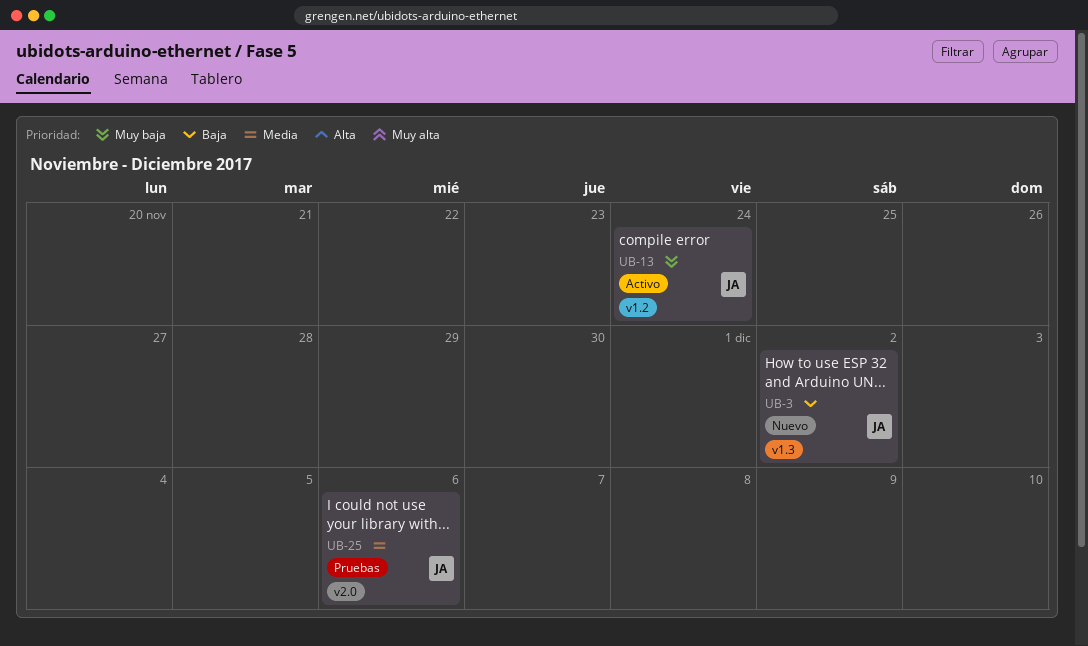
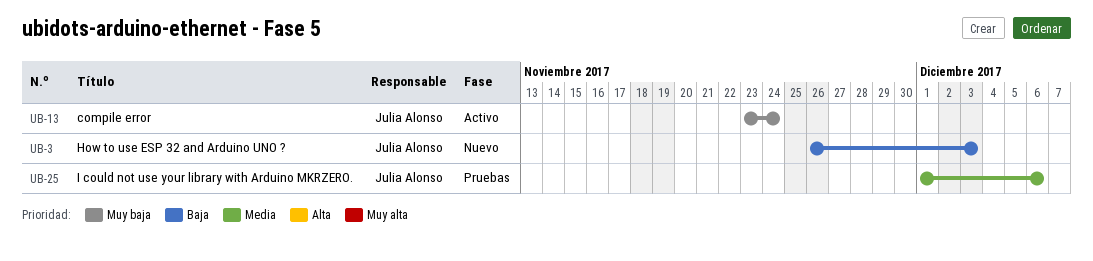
UB-3, due: Dec 2 -> Dec 3

